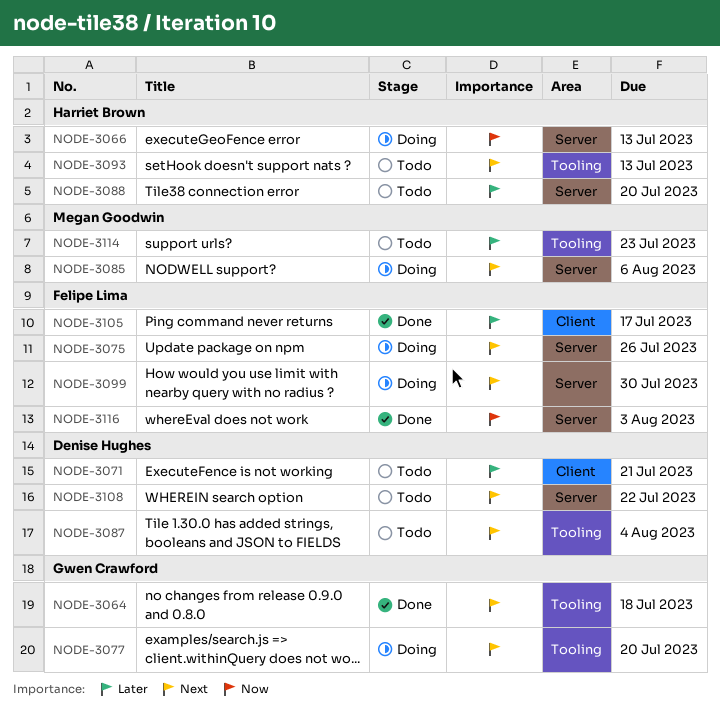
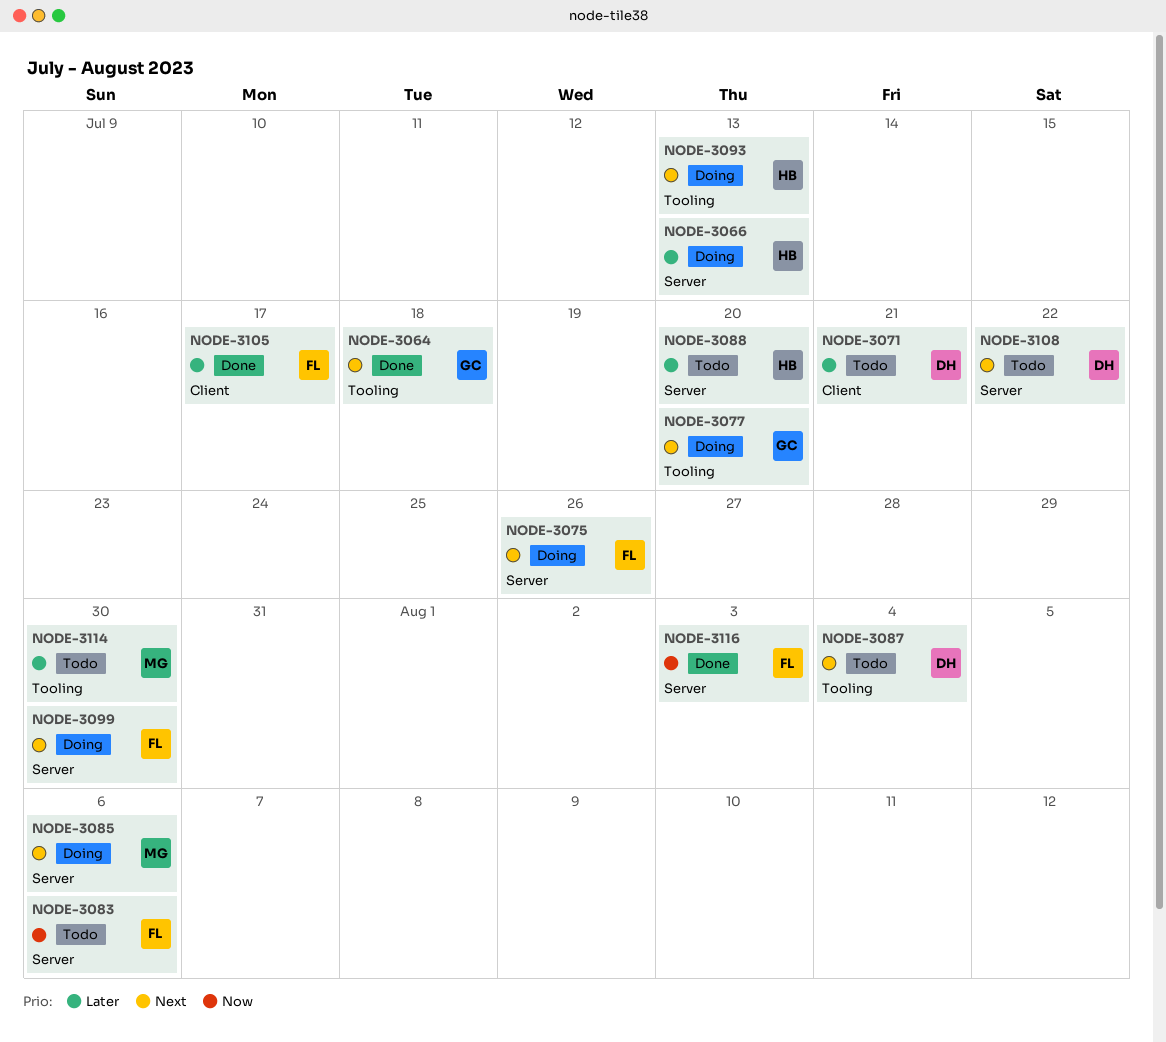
NODE-3066, priority: Now -> Later
NODE-3083: none -> present
NODE-3093, status: Todo -> Doing
NODE-3114, due: Jul 23 -> Jul 30

